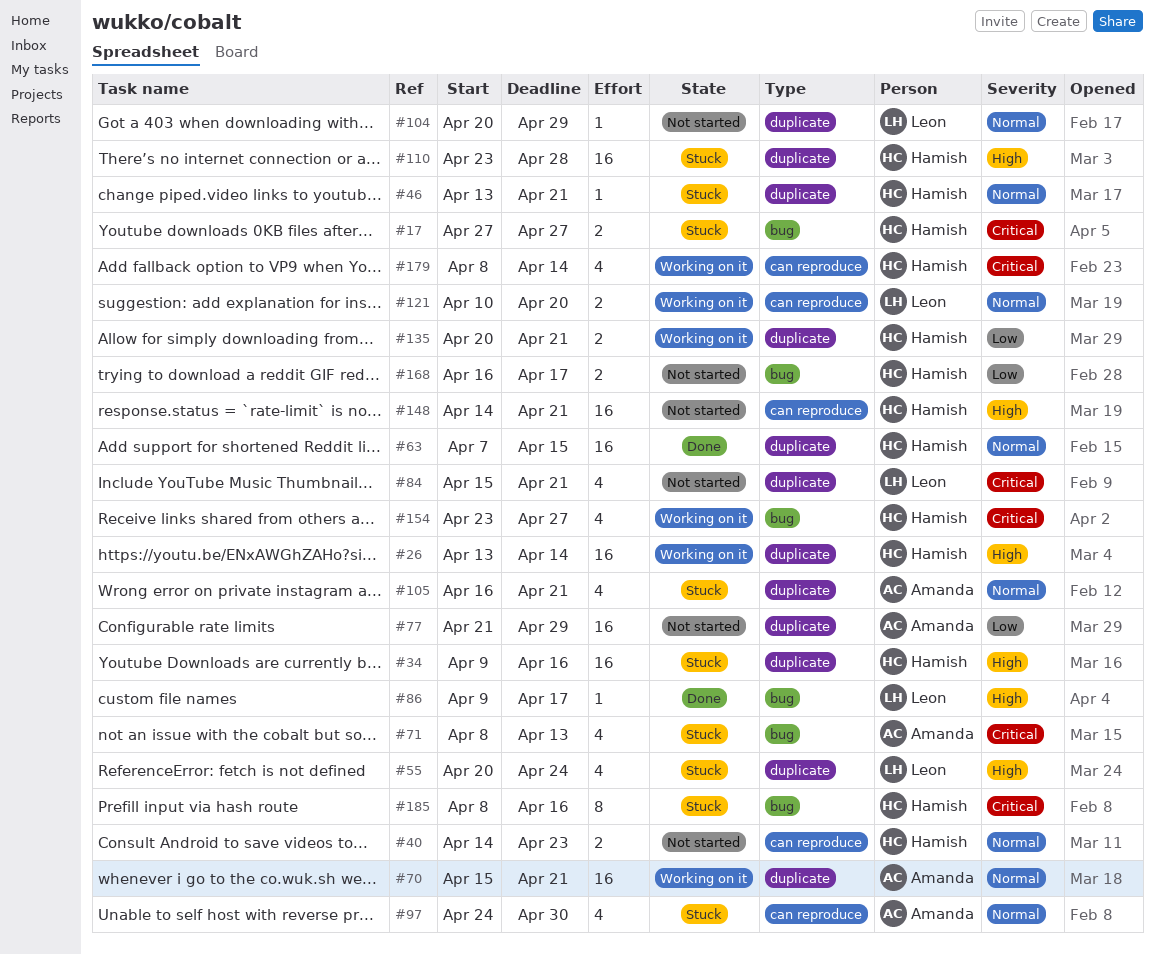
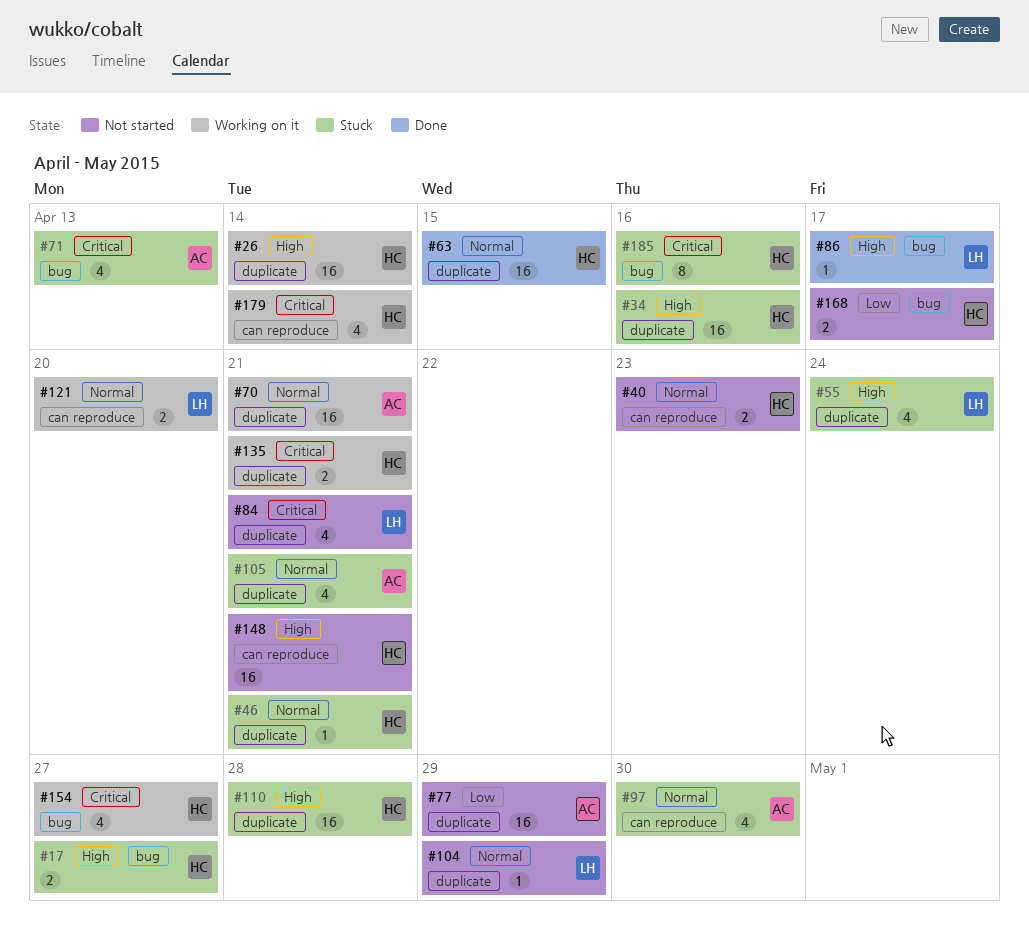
#17, priority: Critical -> High
#135, priority: Low -> Critical

